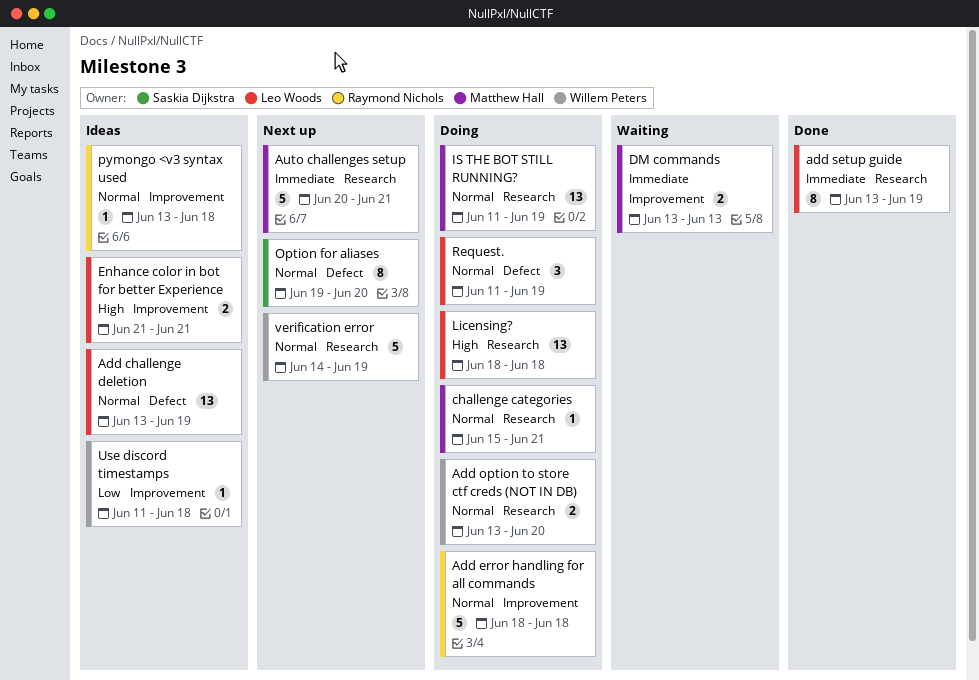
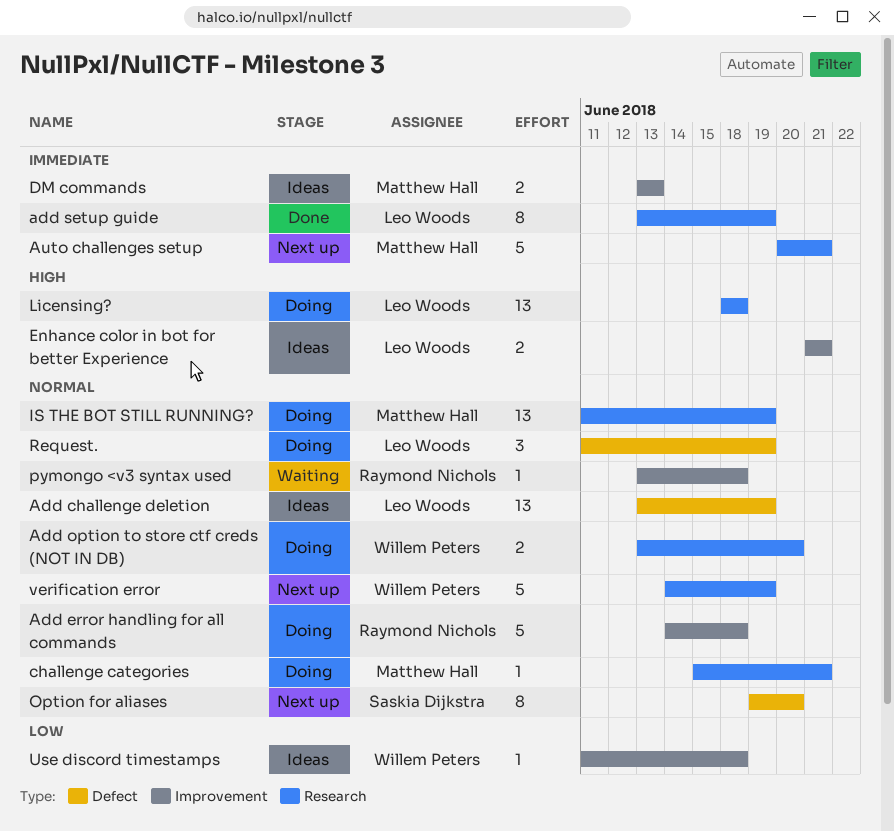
Add error handling for all commands, start: Jun 18 -> Jun 14
DM commands, status: Waiting -> Ideas
pymongo <v3 syntax used, status: Ideas -> Waiting

